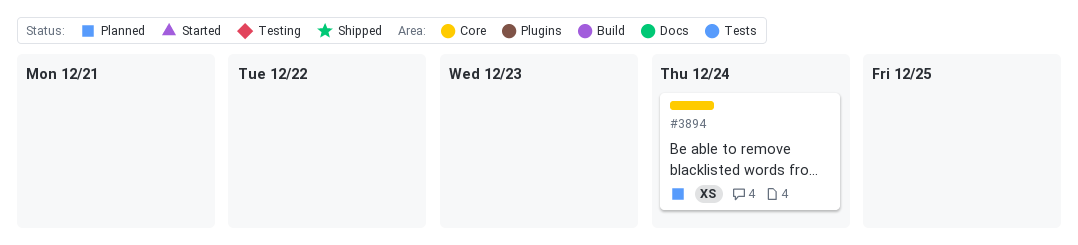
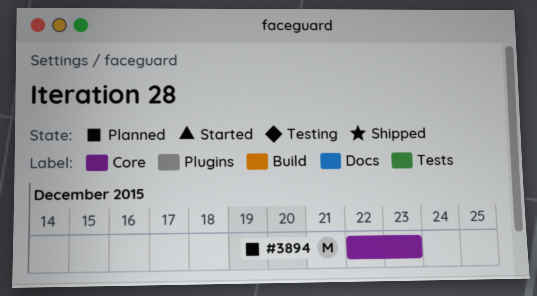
#3894, estimate: XS -> M
#3894, due: Dec 24 -> Dec 23

